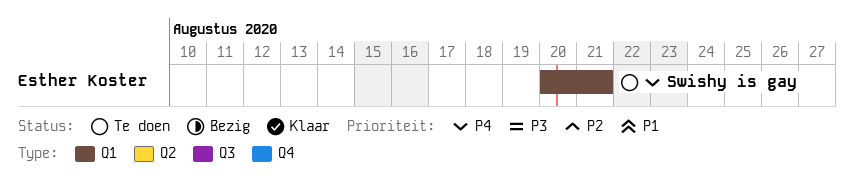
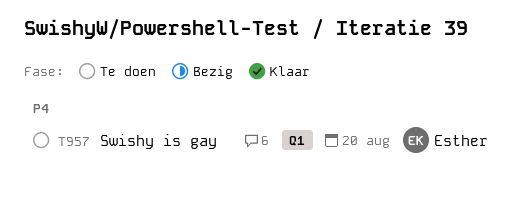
Swishy is gay, due: Aug 21 -> Aug 20

